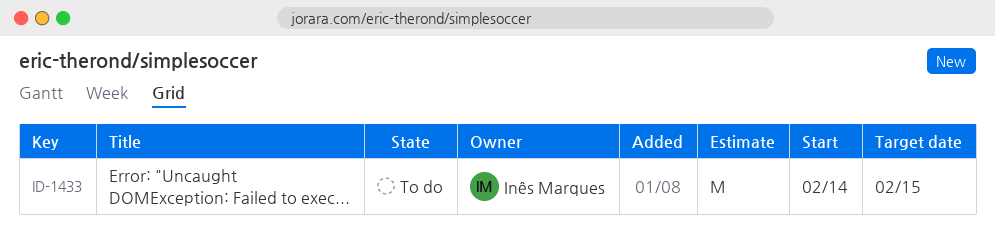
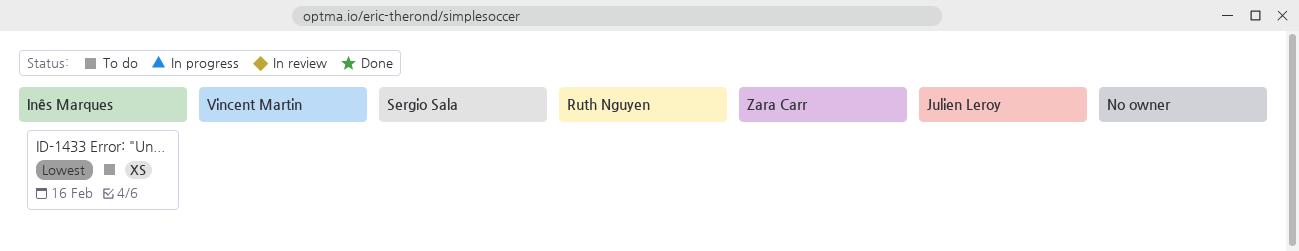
ID-1433, estimate: M -> XS
ID-1433, due: Feb 15 -> Feb 16

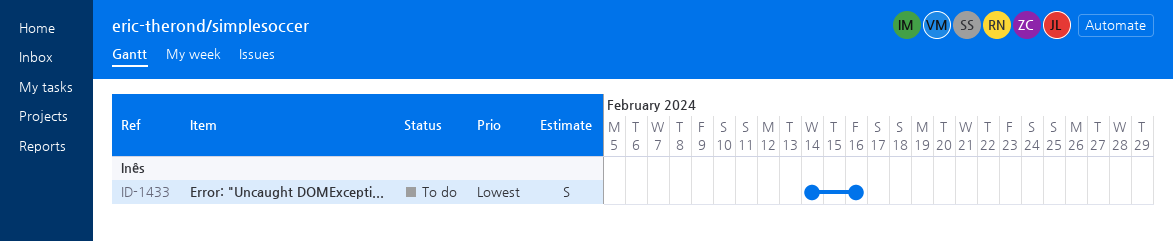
ID-1433, estimate: XS -> S

